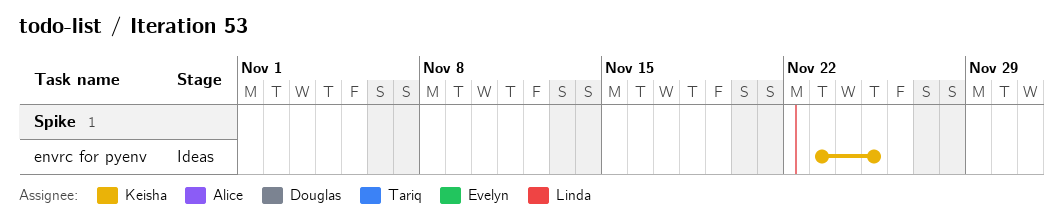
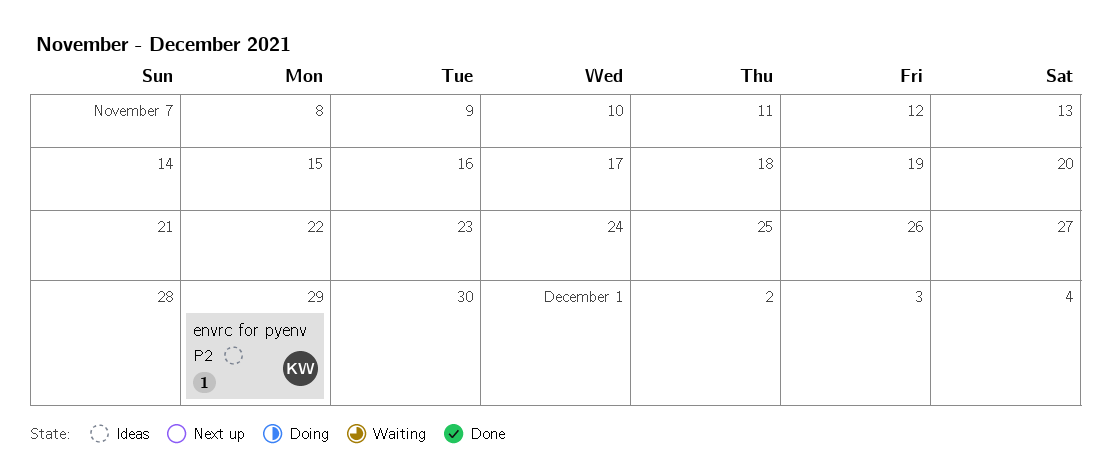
envrc for pyenv, due: Nov 25 -> Nov 29

